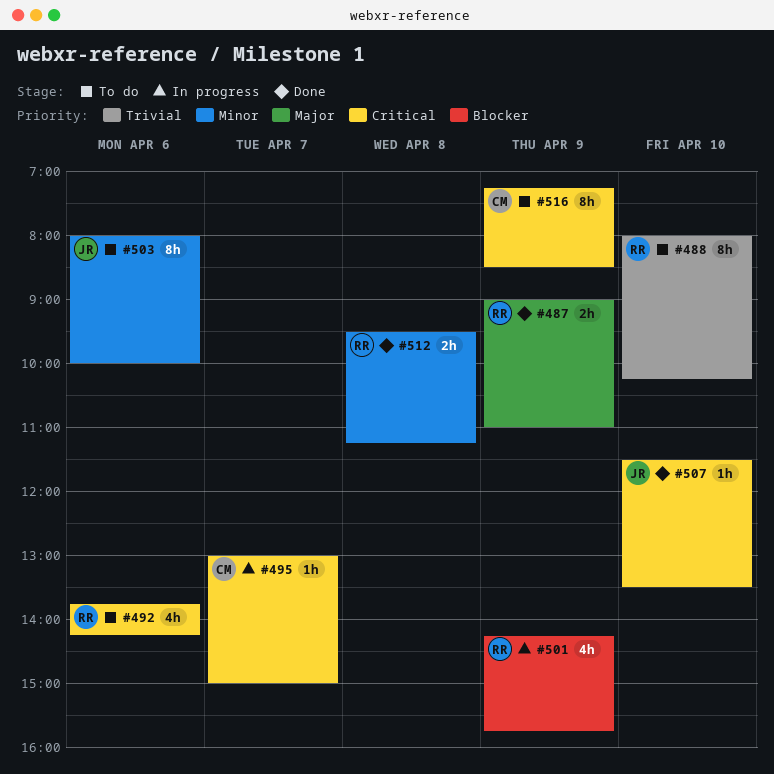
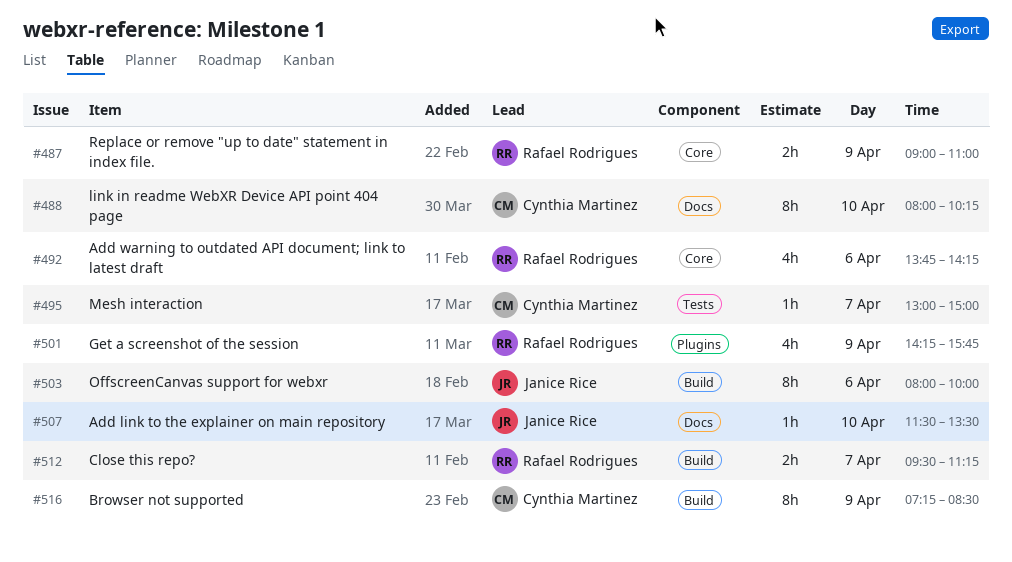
#488, owner: Rafael Rodrigues -> Cynthia Martinez
#512, day: Apr 8 -> Apr 7

